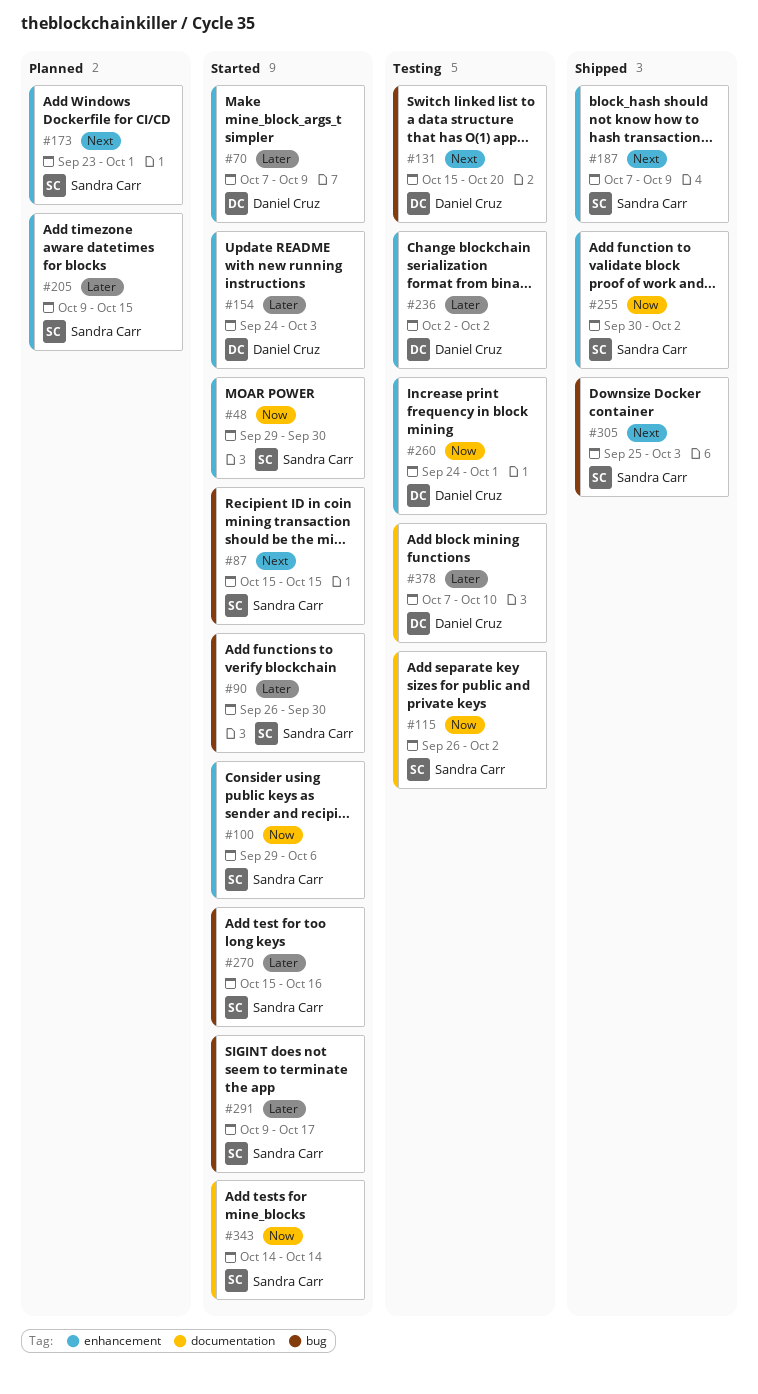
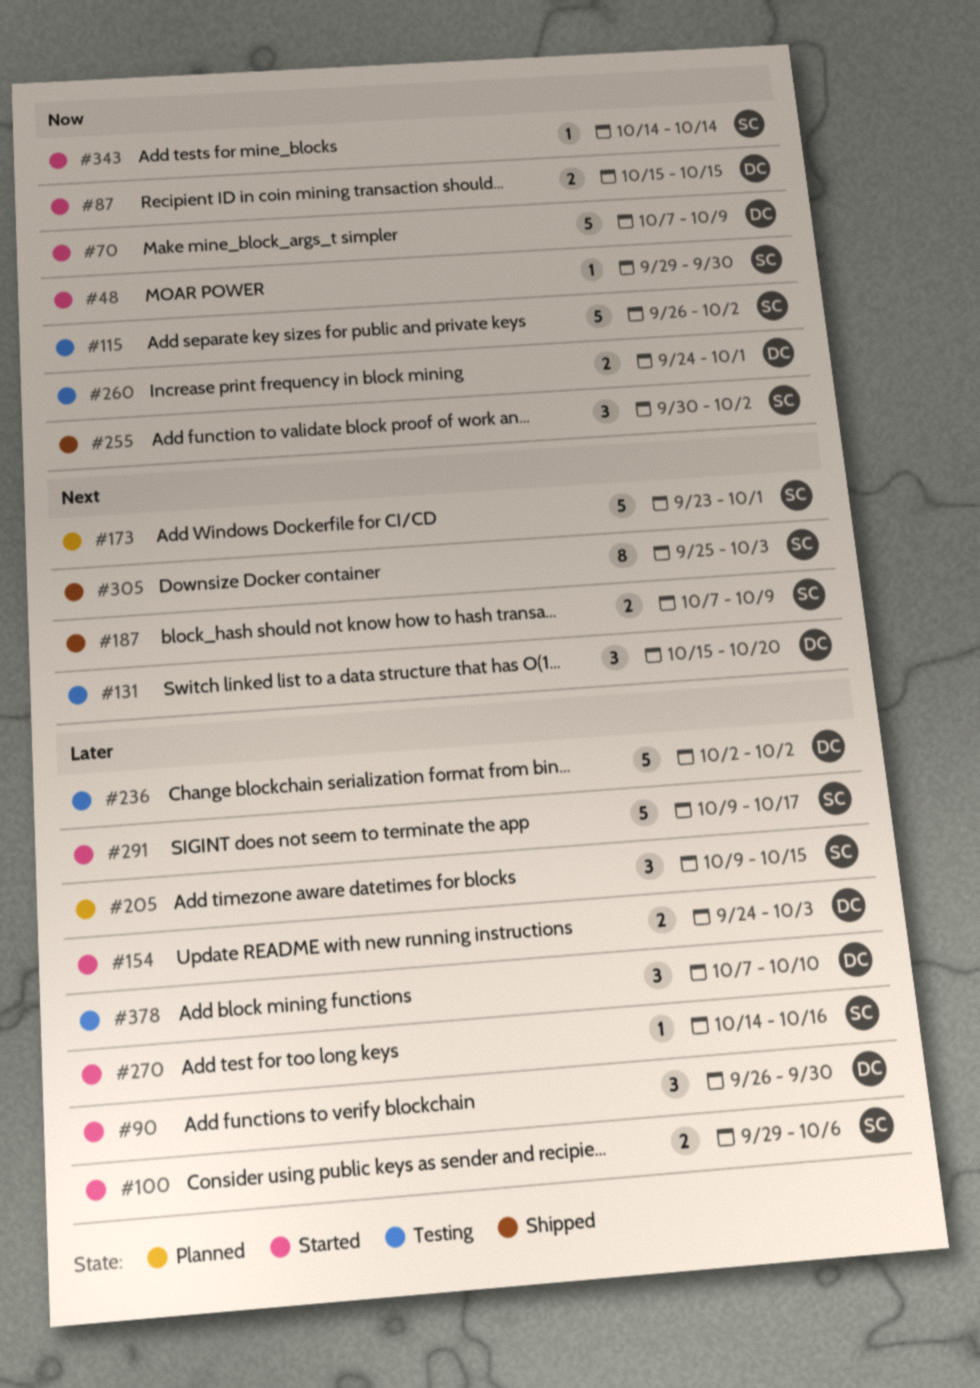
#70, priority: Later -> Now
#87, owner: Sandra Carr -> Daniel Cruz
#87, priority: Next -> Now
#90, owner: Sandra Carr -> Daniel Cruz
#100, priority: Now -> Later
#270, start: Oct 15 -> Oct 14

